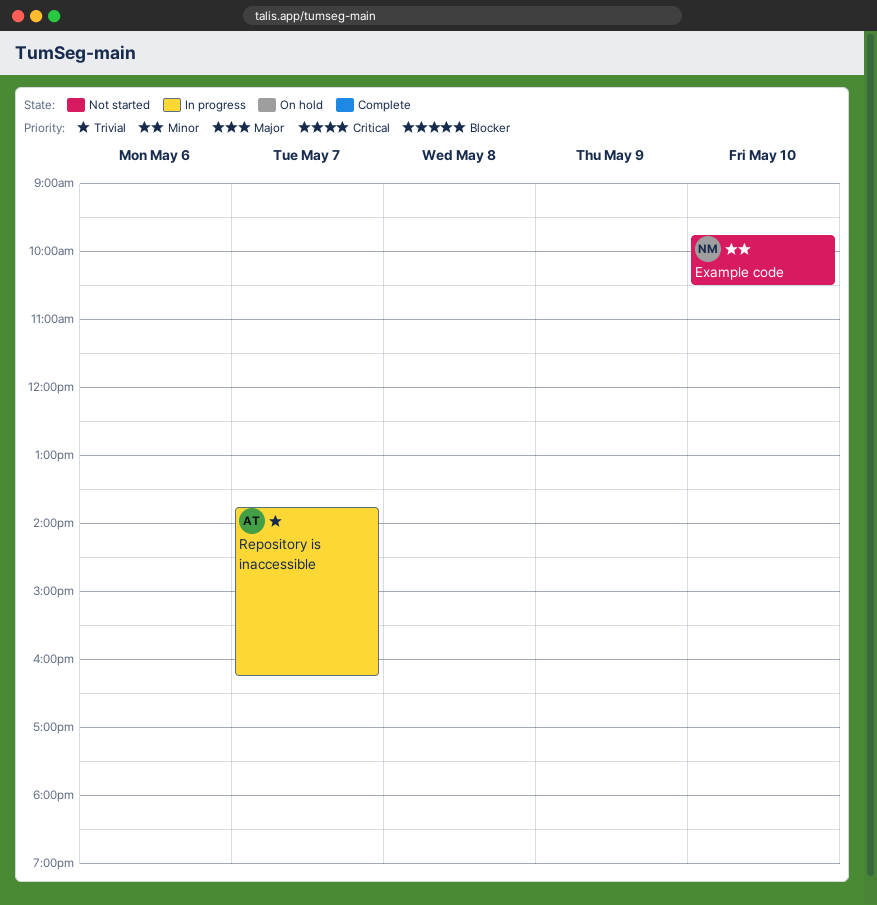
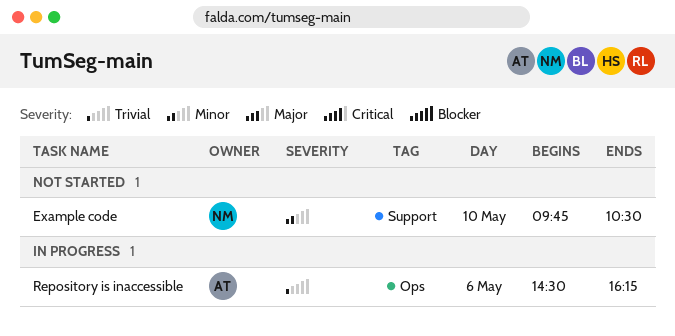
Repository is inaccessible, day: May 7 -> May 6
Repository is inaccessible, begins: 13:45 -> 14:30

